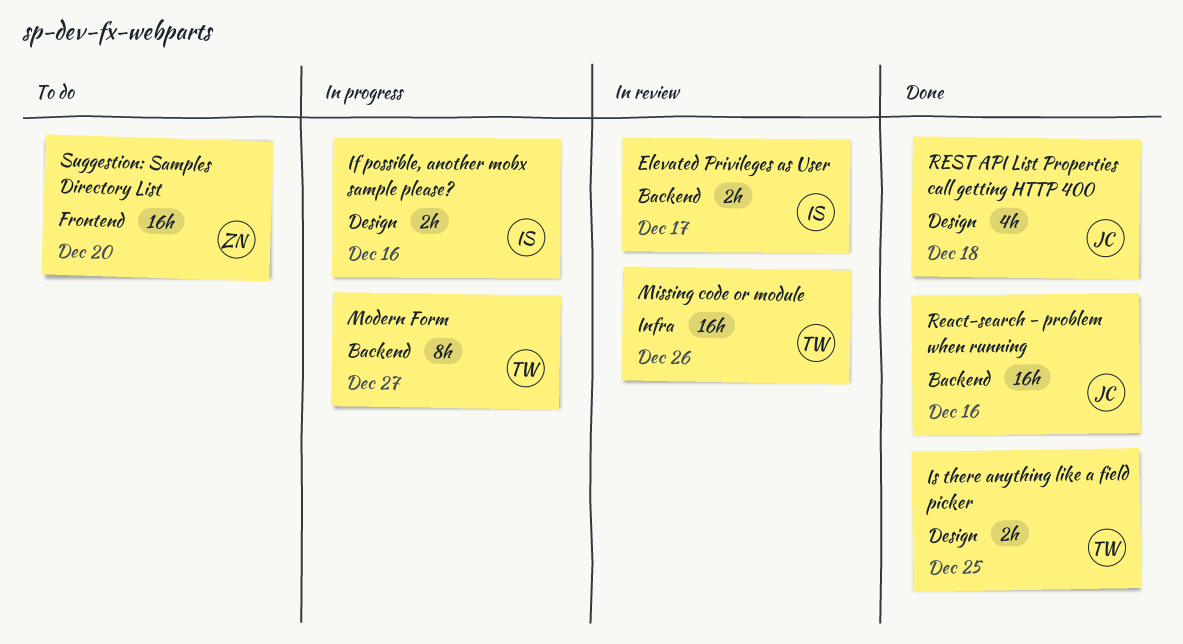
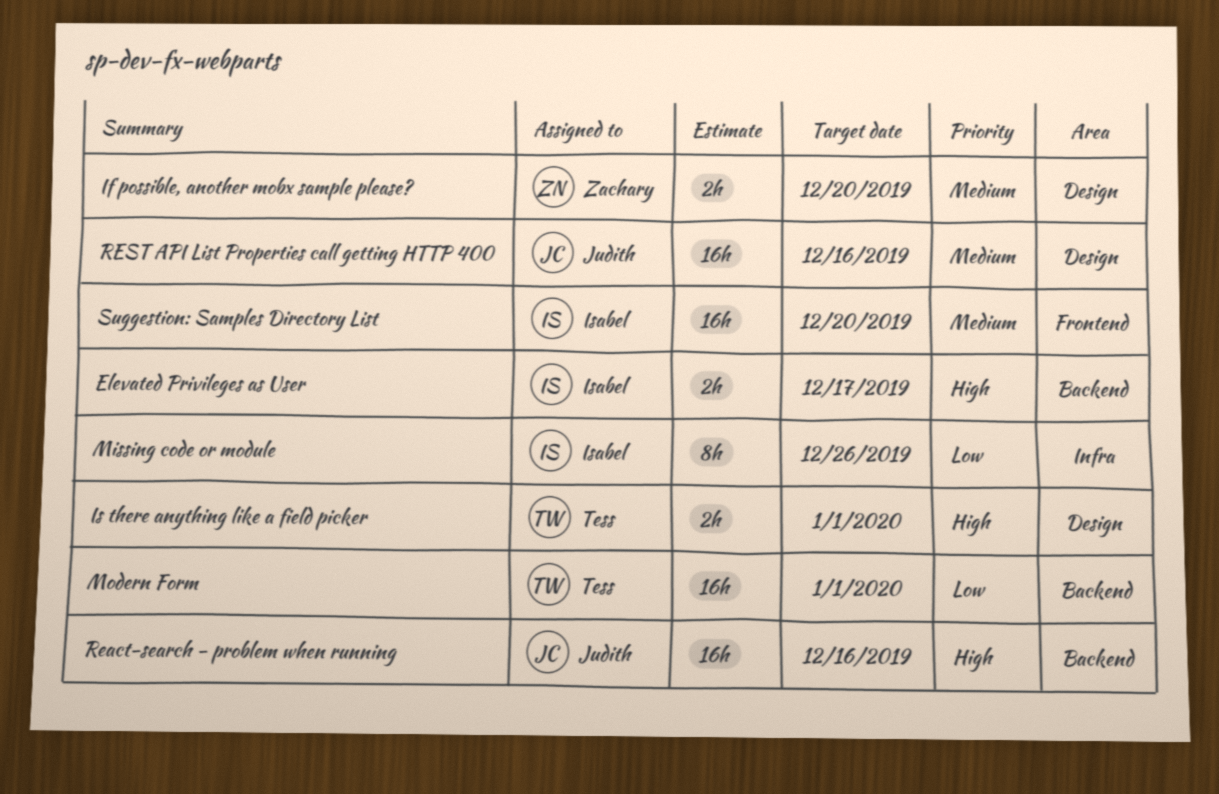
If possible, another mobx sample please?, owner: Isabel -> Zachary
If possible, another mobx sample please?, due: Dec 16 -> Dec 20
Is there anything like a field picker, due: Dec 25 -> Jan 1
Missing code or module, owner: Tess -> Isabel
Missing code or module, estimate: 16h -> 8h
Modern Form, estimate: 8h -> 16h
Modern Form, due: Dec 27 -> Jan 1
REST API List Properties call getting HTTP 400, estimate: 4h -> 16h
REST API List Properties call getting HTTP 400, due: Dec 18 -> Dec 16
Suggestion: Samples Directory List, owner: Zachary -> Isabel

